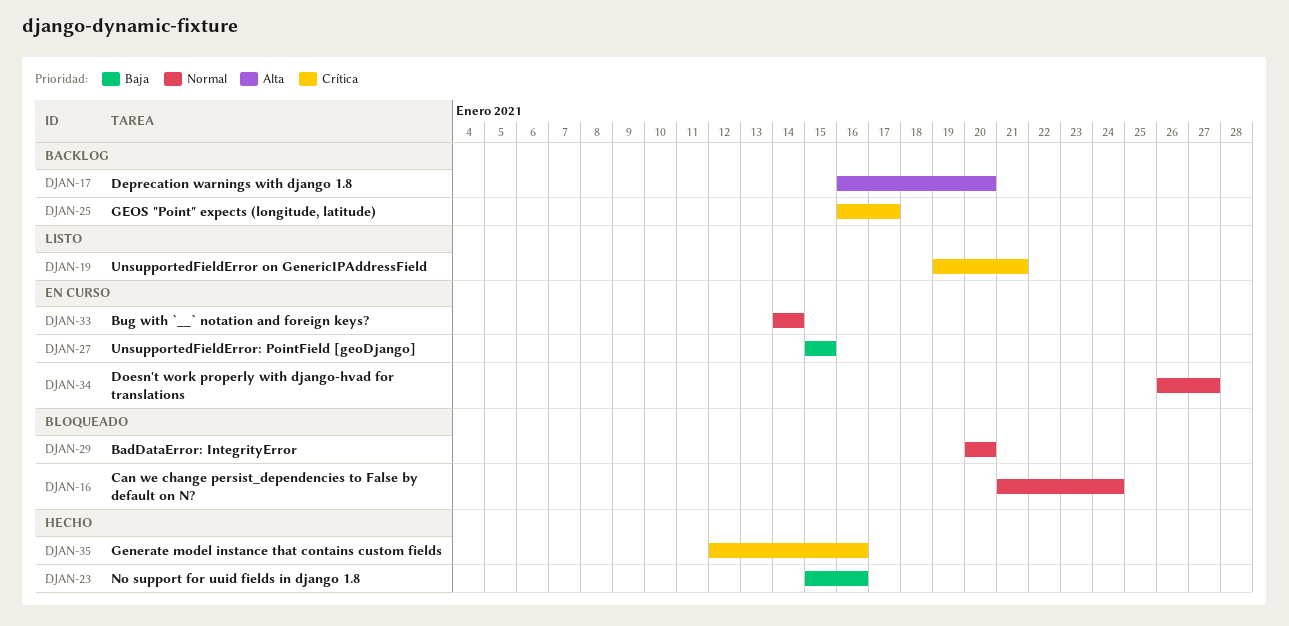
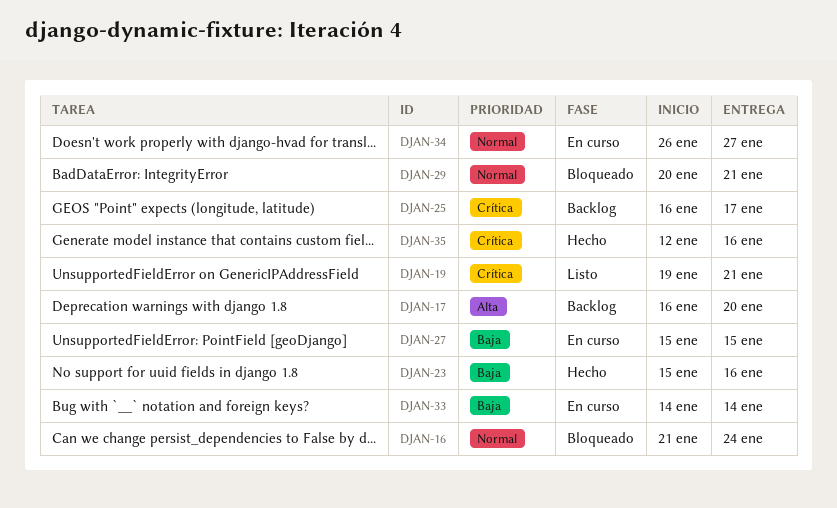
DJAN-29, due: Jan 20 -> Jan 21
DJAN-33, priority: Normal -> Baja

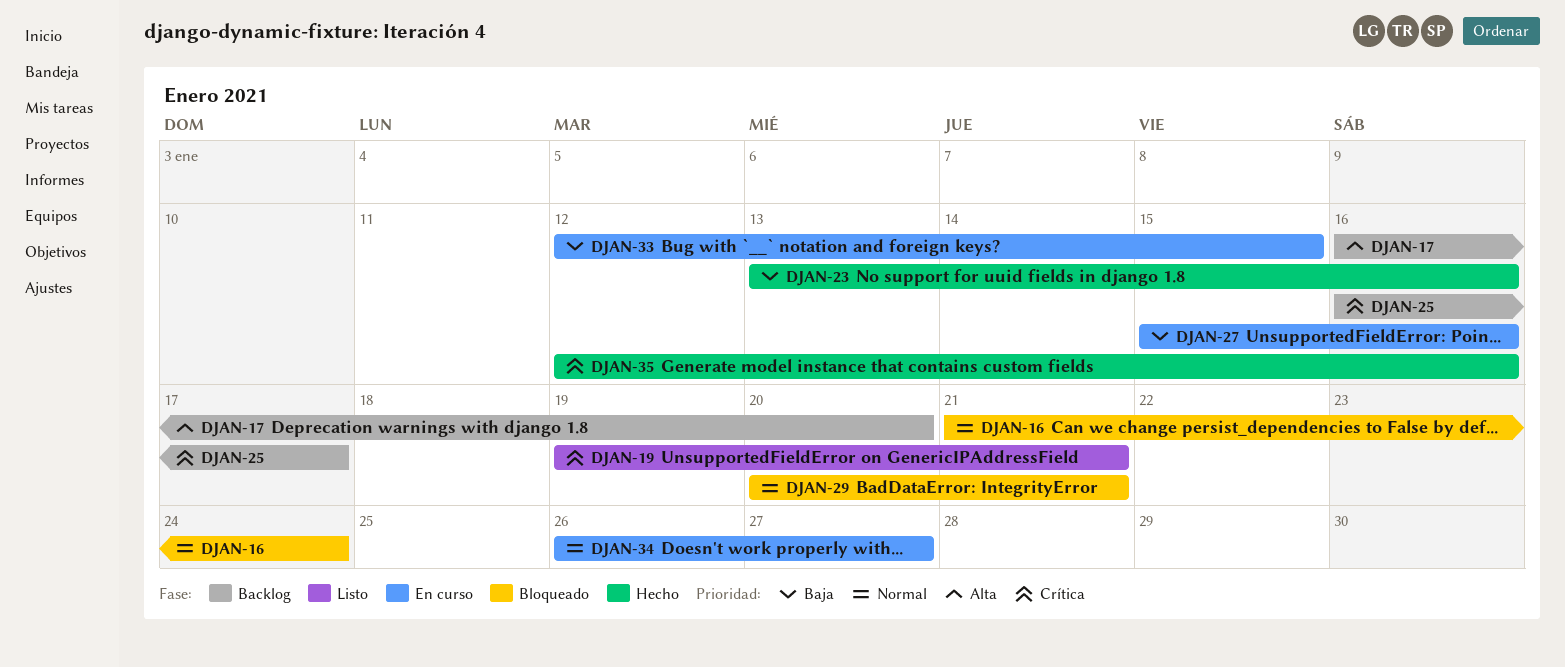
DJAN-23, start: Jan 15 -> Jan 13
DJAN-27, due: Jan 15 -> Jan 16
DJAN-33, start: Jan 14 -> Jan 12
DJAN-33, due: Jan 14 -> Jan 15

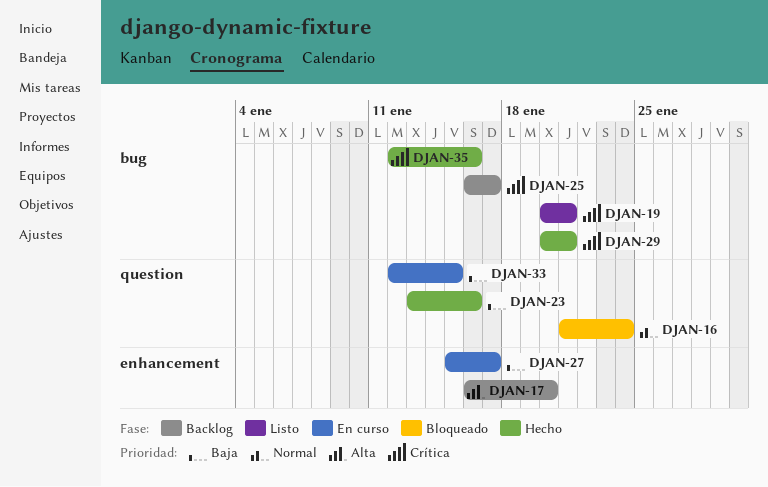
DJAN-19, start: Jan 19 -> Jan 20
DJAN-27, due: Jan 16 -> Jan 17
DJAN-29, status: Bloqueado -> Hecho
DJAN-29, priority: Normal -> Crítica
DJAN-34: present -> none

